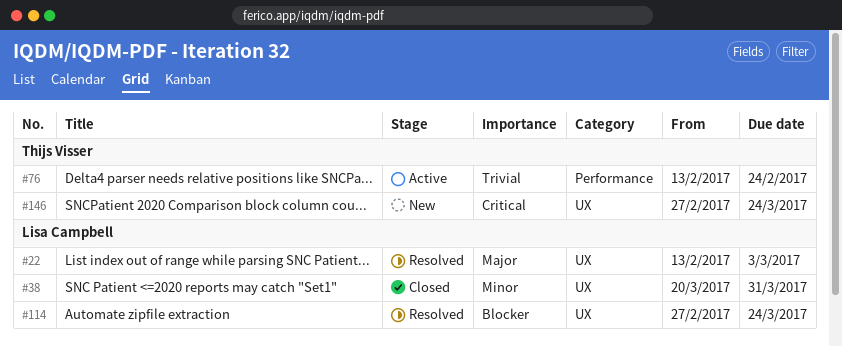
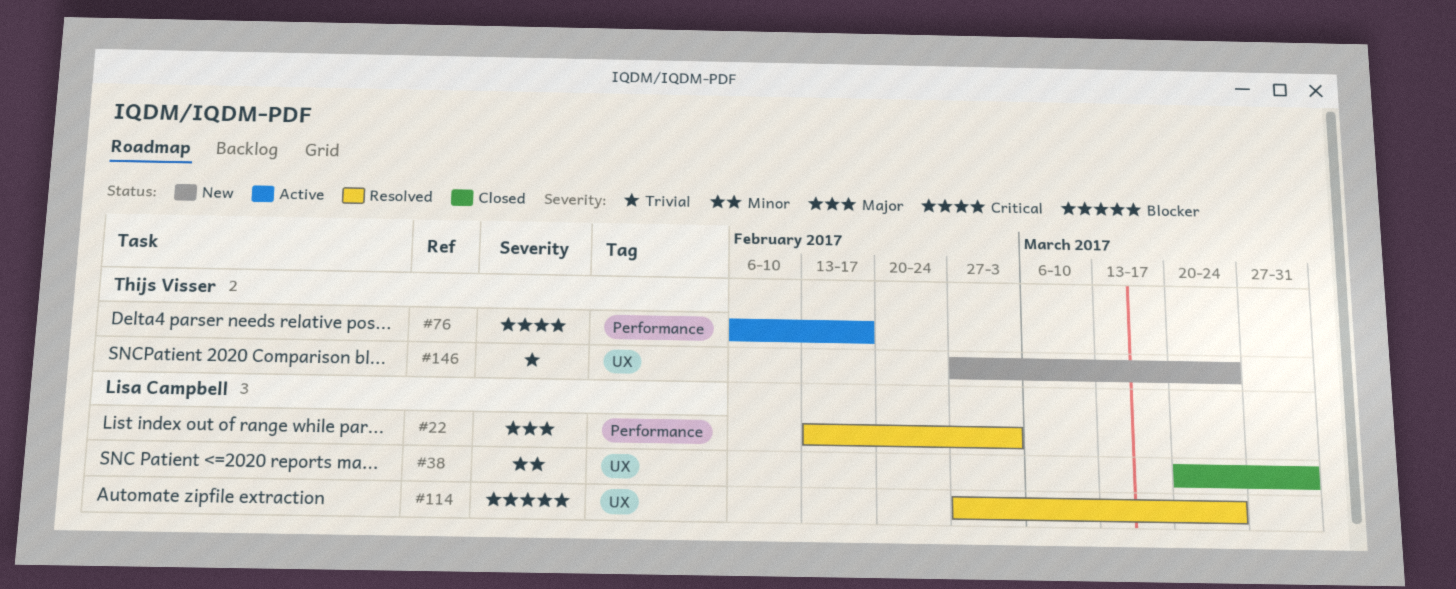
#22, label: UX -> Performance
#76, priority: Trivial -> Critical
#76, start: Feb 13 -> Feb 6
#76, due: Feb 24 -> Feb 17
#146, priority: Critical -> Trivial

